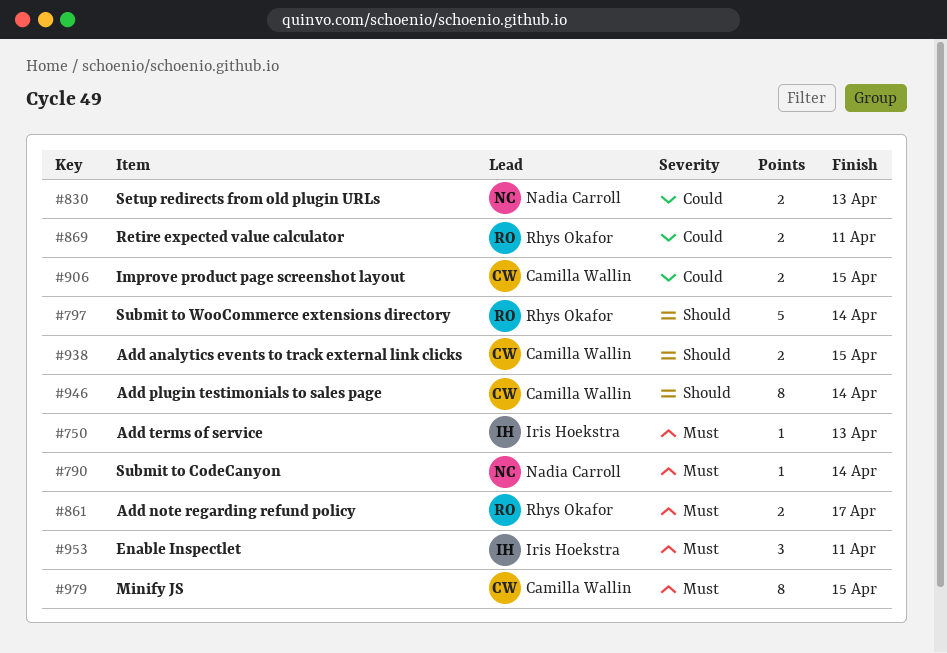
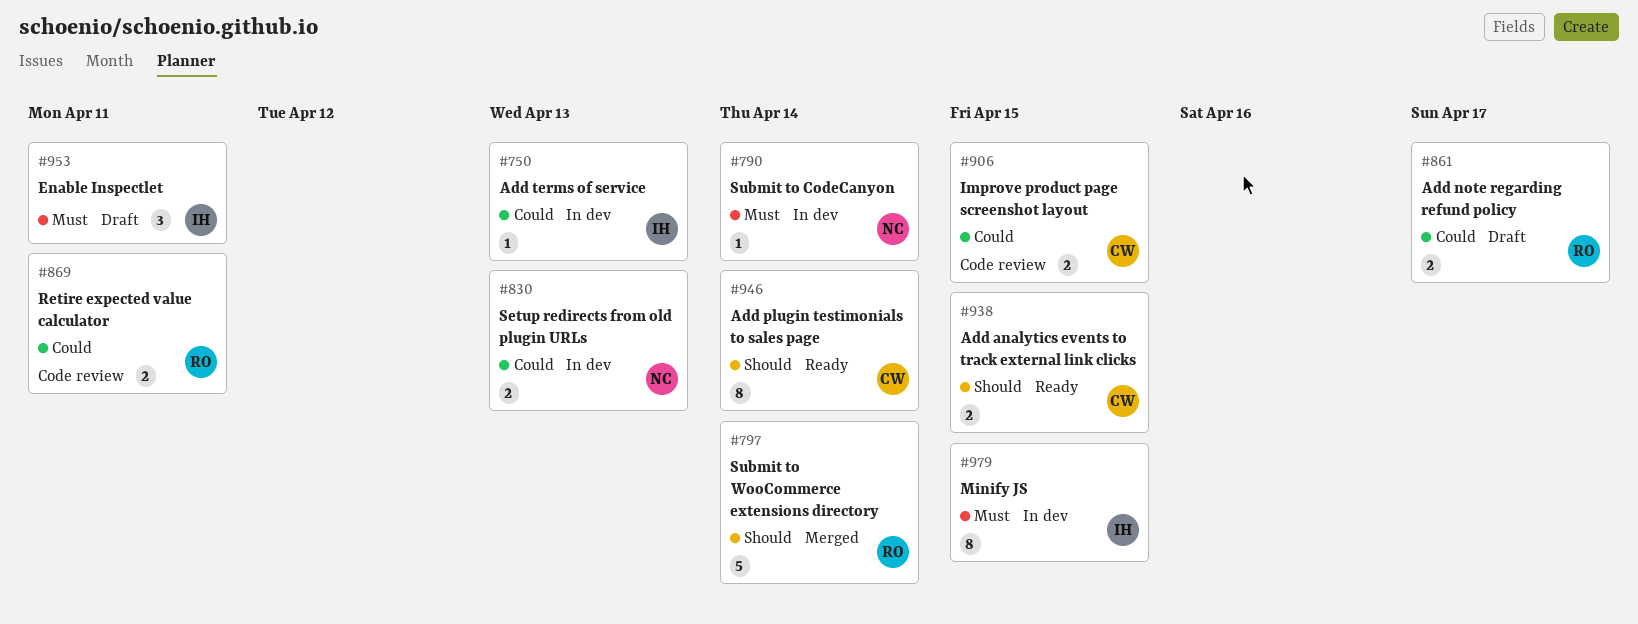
#750, priority: Must -> Could
#861, priority: Must -> Could
#979, owner: Camilla Wallin -> Iris Hoekstra

